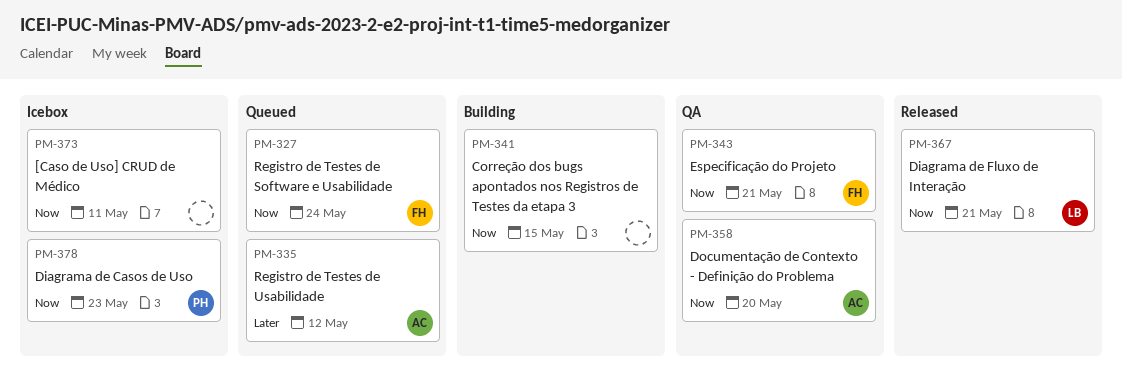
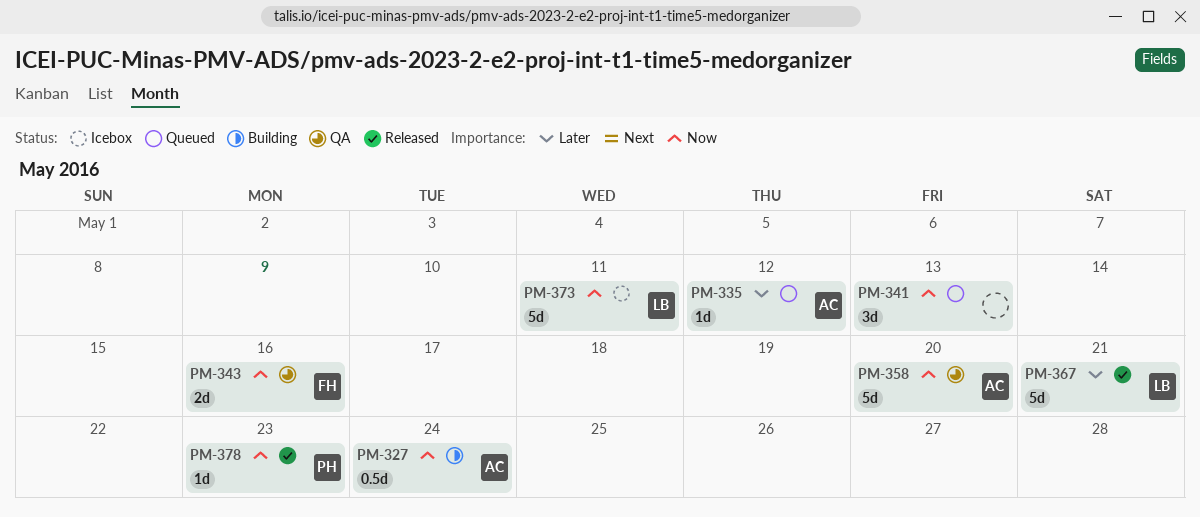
PM-327, status: Queued -> Building
PM-327, owner: FH -> AC
PM-341, status: Building -> Queued
PM-341, due: May 15 -> May 13
PM-343, due: May 21 -> May 16
PM-367, priority: Now -> Later
PM-373, owner: none -> LB
PM-378, status: Icebox -> Released

